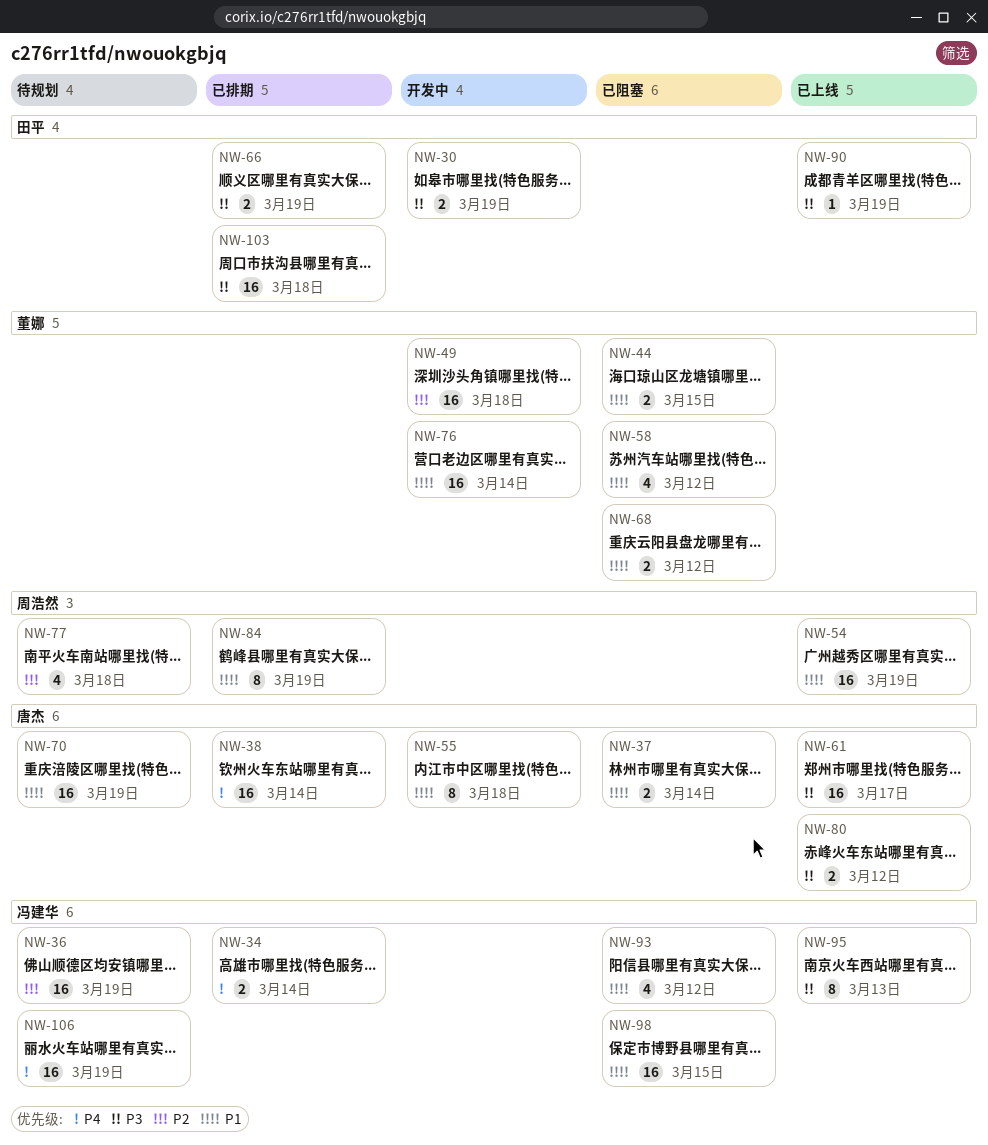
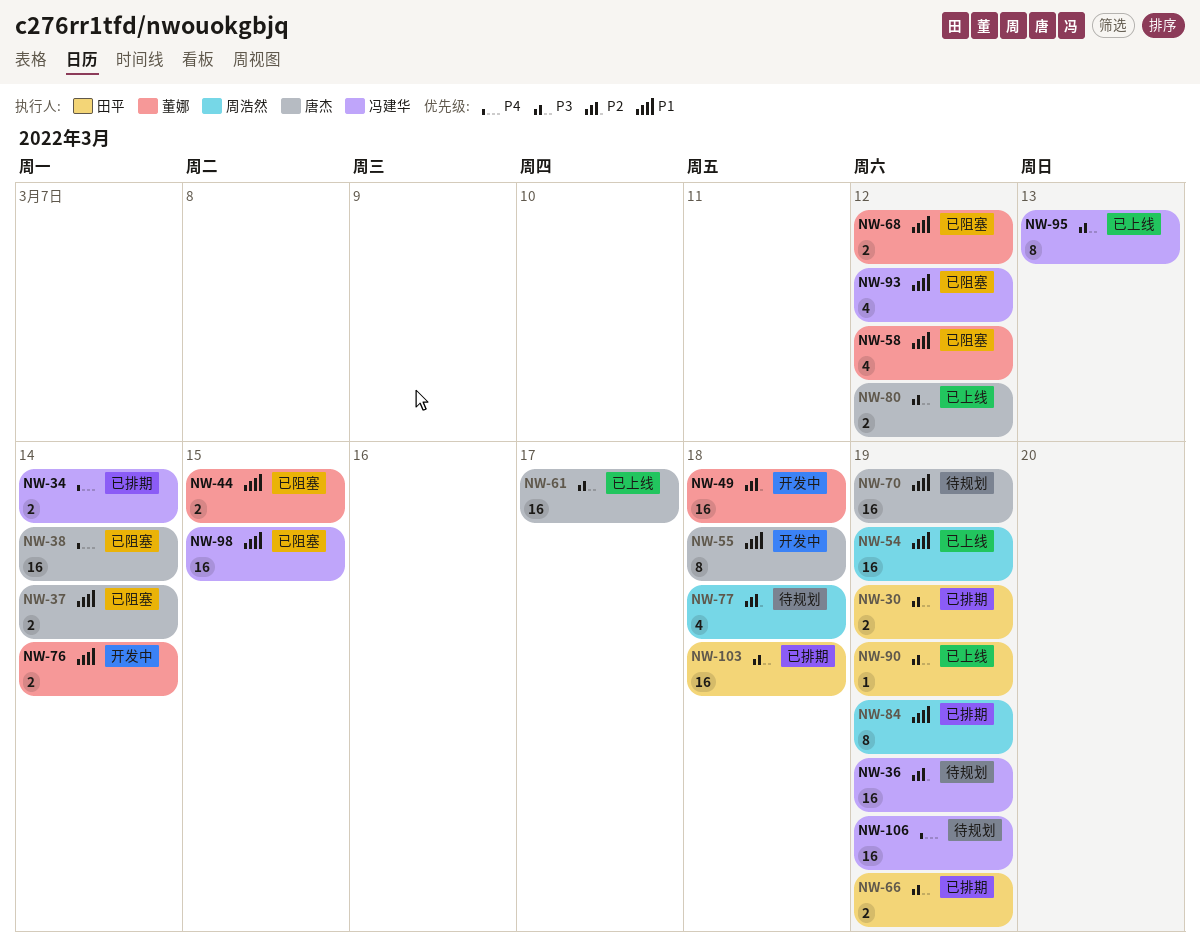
NW-30, status: 开发中 -> 已排期
NW-38, status: 已排期 -> 已阻塞
NW-76, estimate: 16 -> 2

